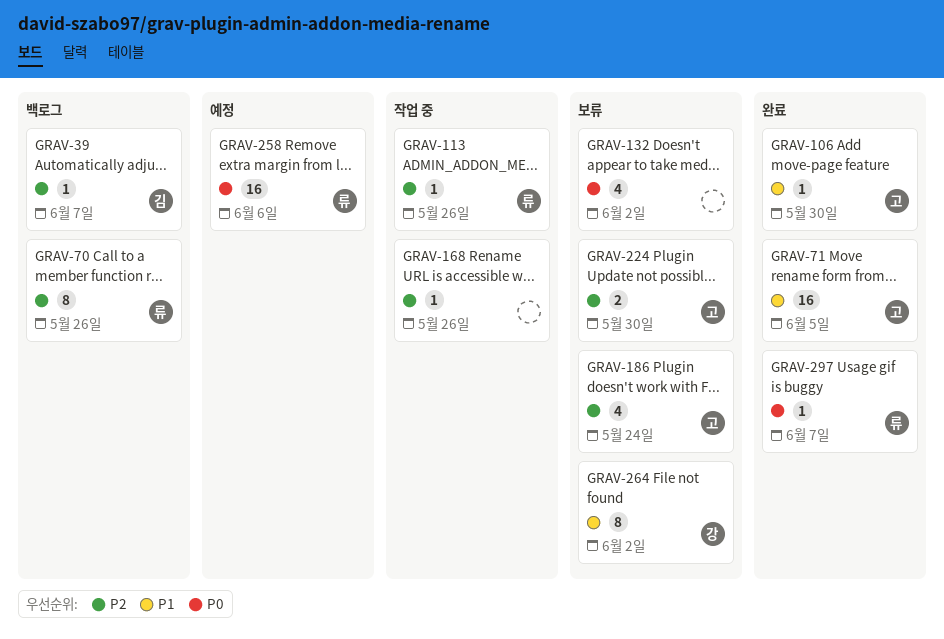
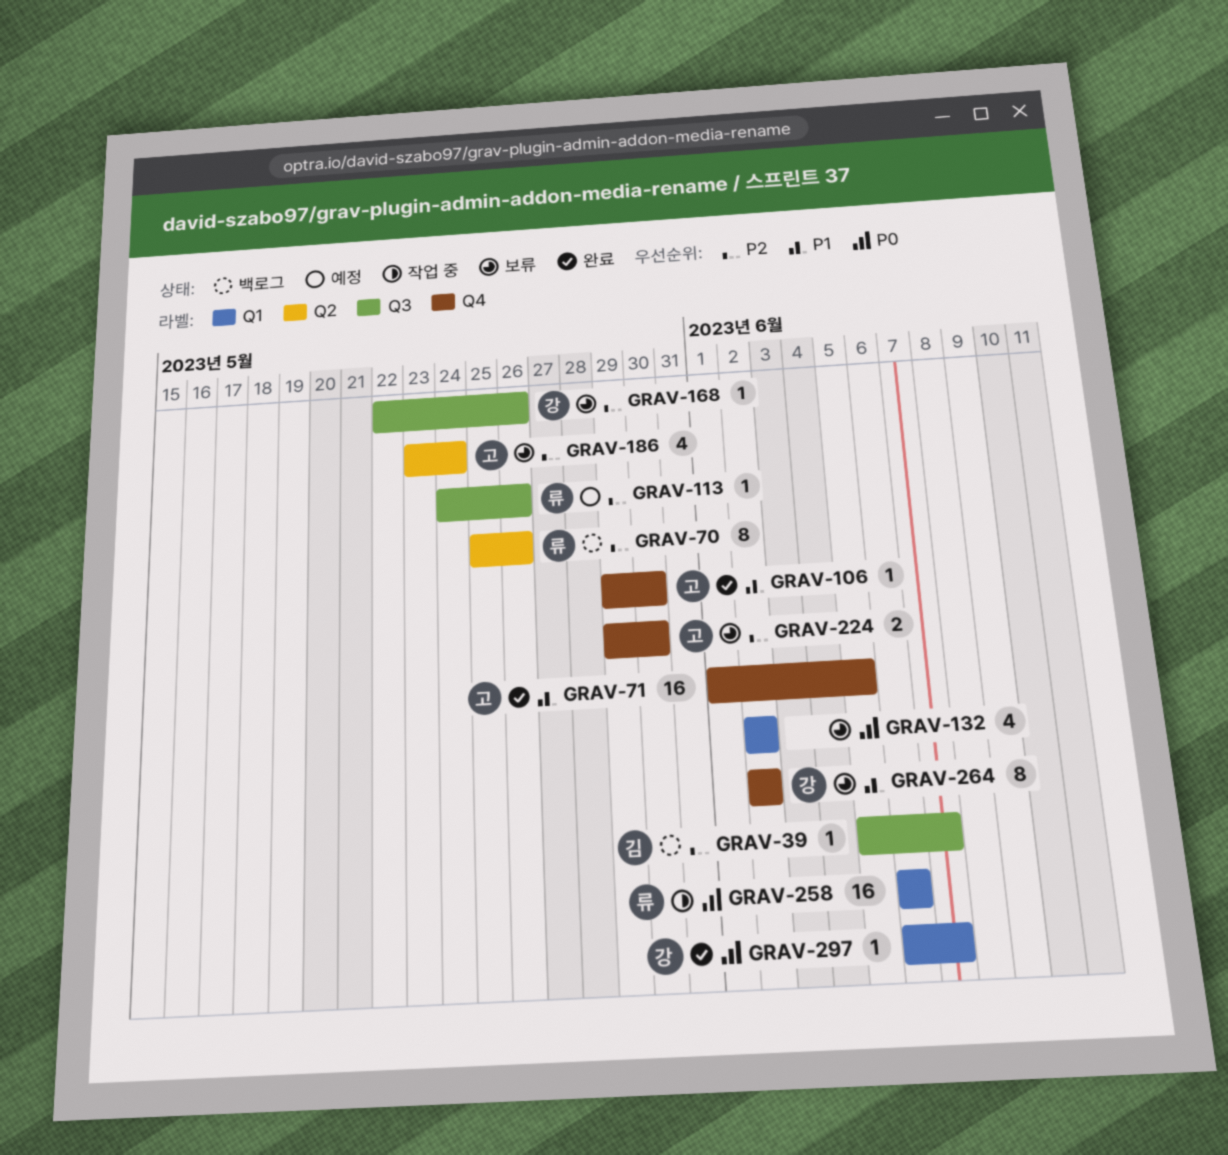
GRAV-113, status: 작업 중 -> 예정
GRAV-168, status: 작업 중 -> 보류
GRAV-168, owner: none -> 강
GRAV-258, status: 예정 -> 작업 중
GRAV-297, owner: 류 -> 강

